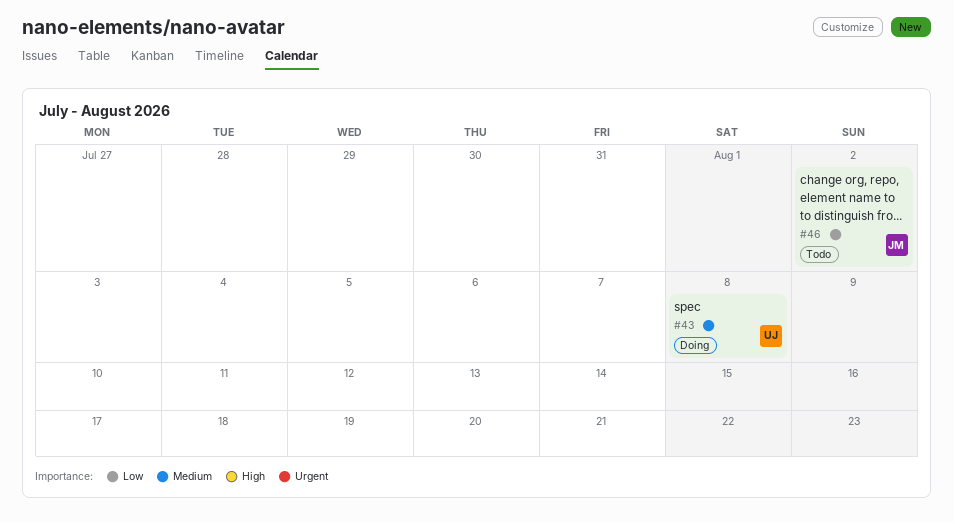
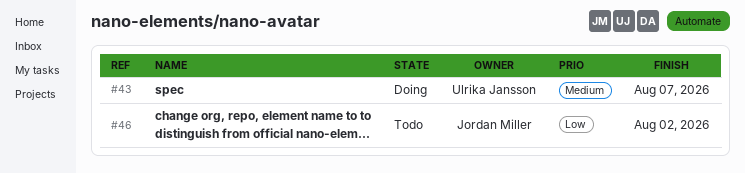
#43, due: Aug 8 -> Aug 7

